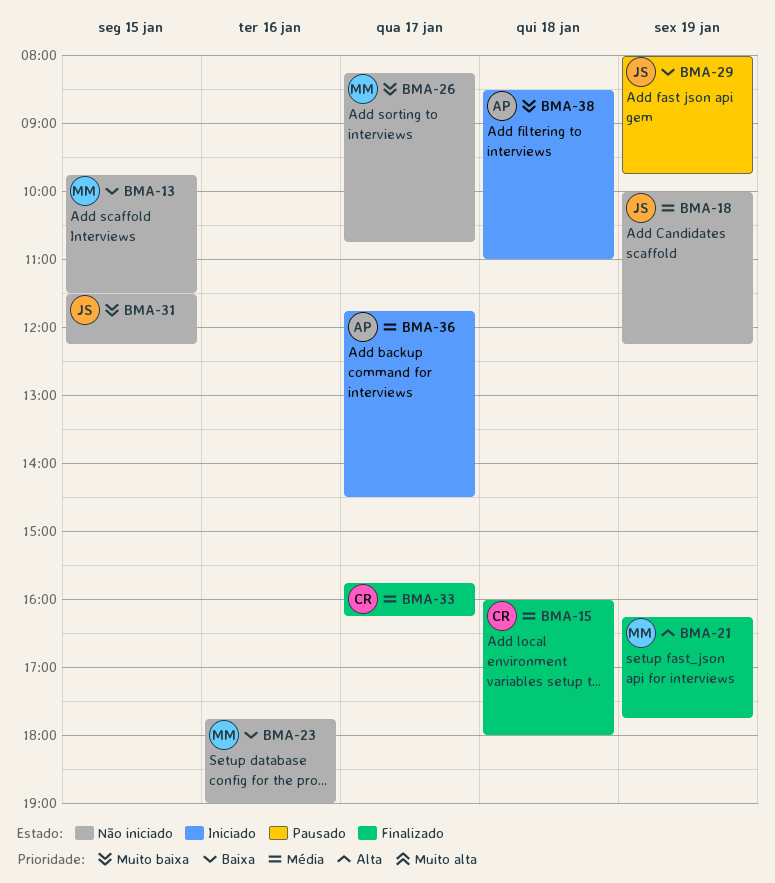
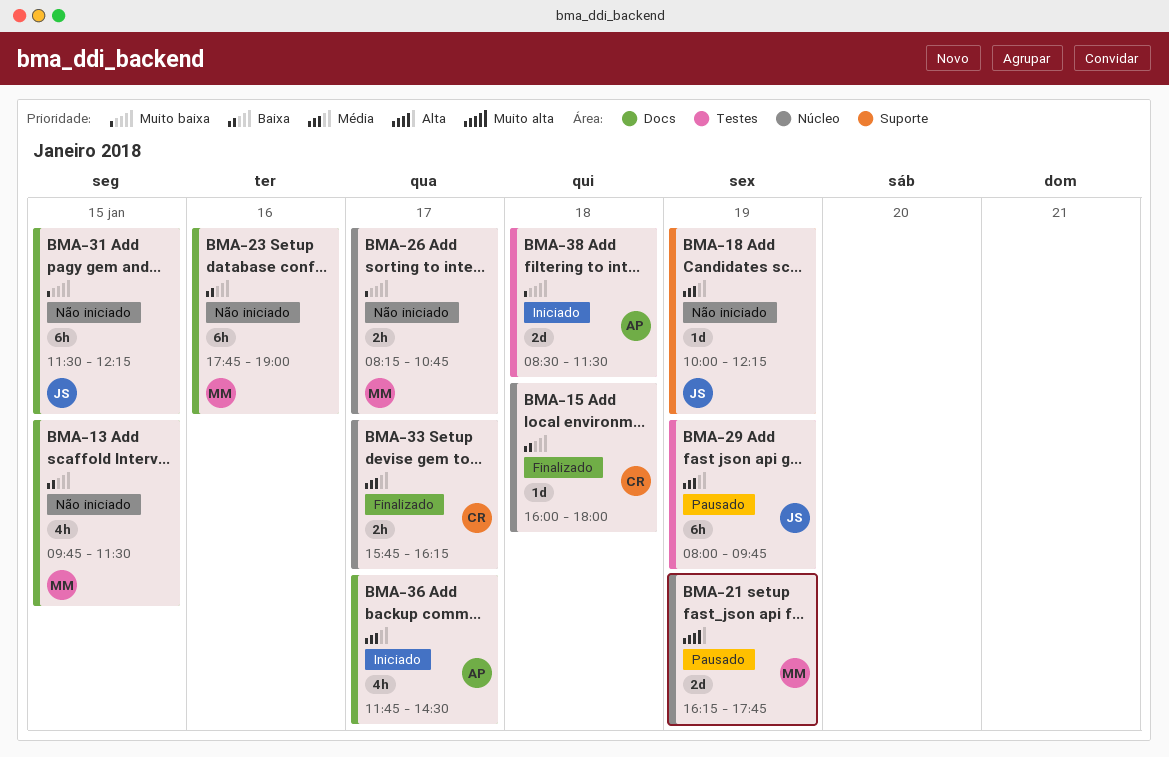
BMA-15, priority: Média -> Baixa
BMA-21, status: Finalizado -> Pausado
BMA-29, priority: Baixa -> Média
BMA-38, ends: 11:00 -> 11:30

